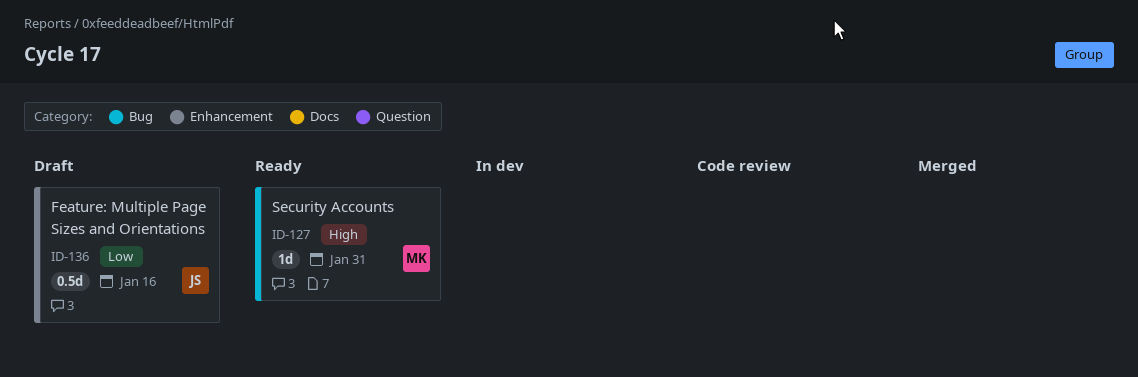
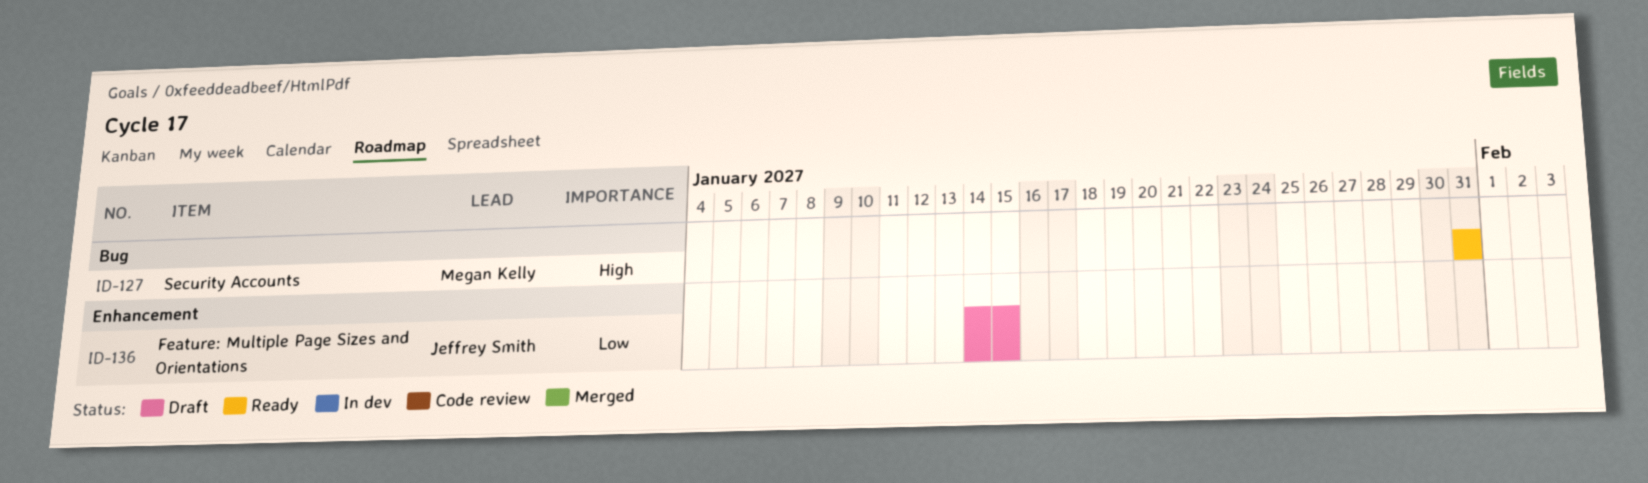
ID-136, due: Jan 16 -> Jan 15

